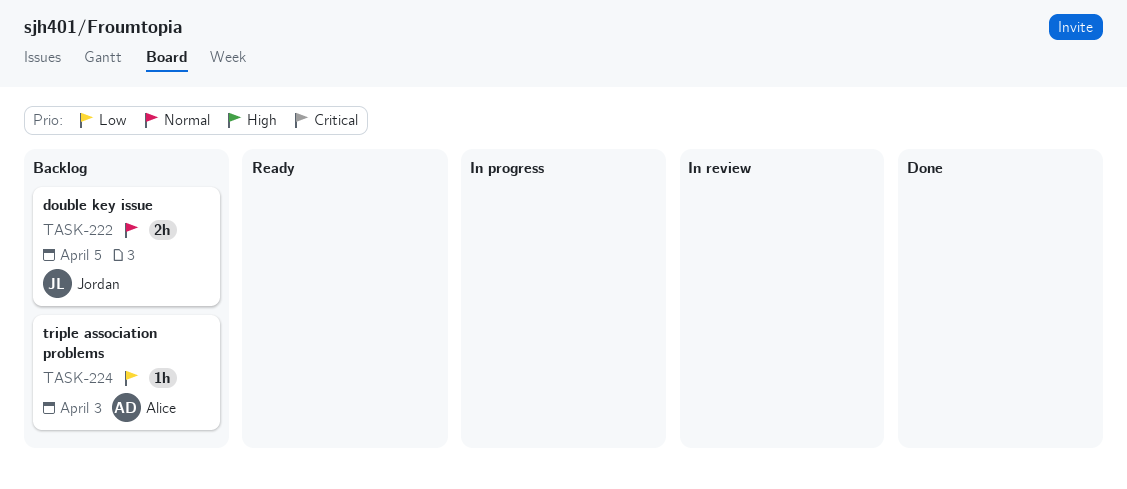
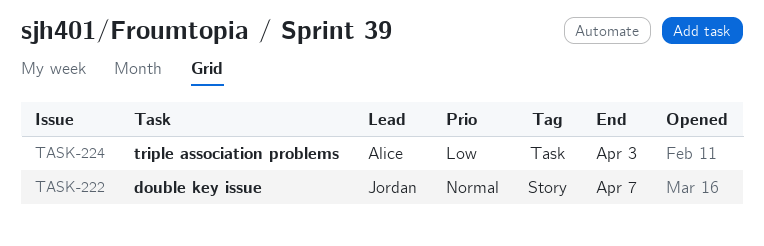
TASK-222, due: Apr 5 -> Apr 7

